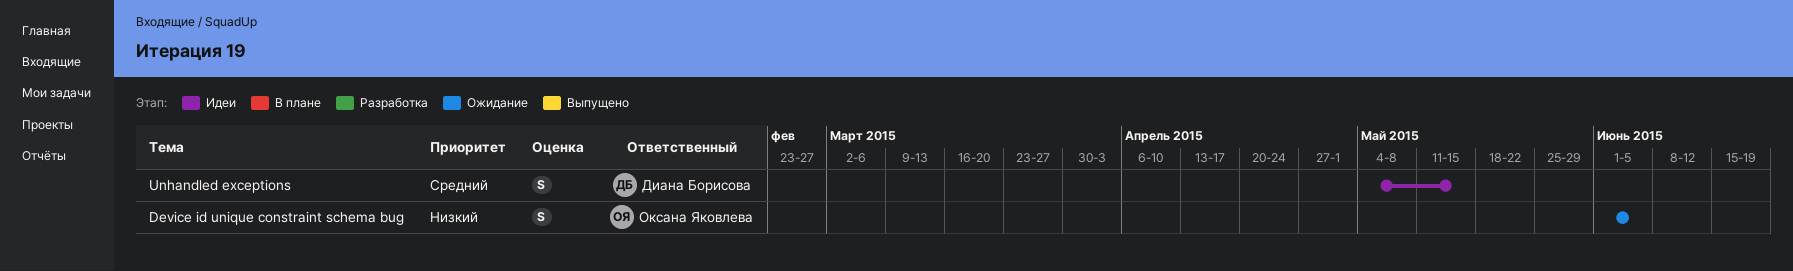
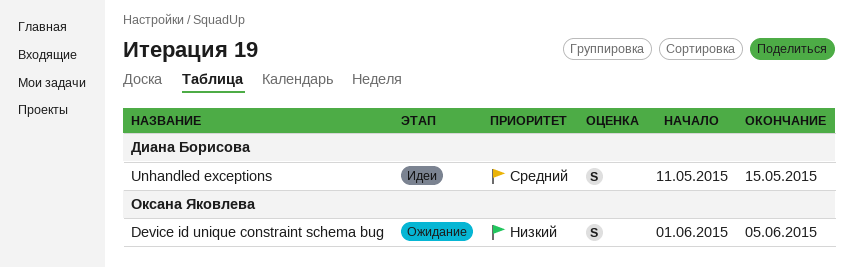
Unhandled exceptions, start: May 4 -> May 11

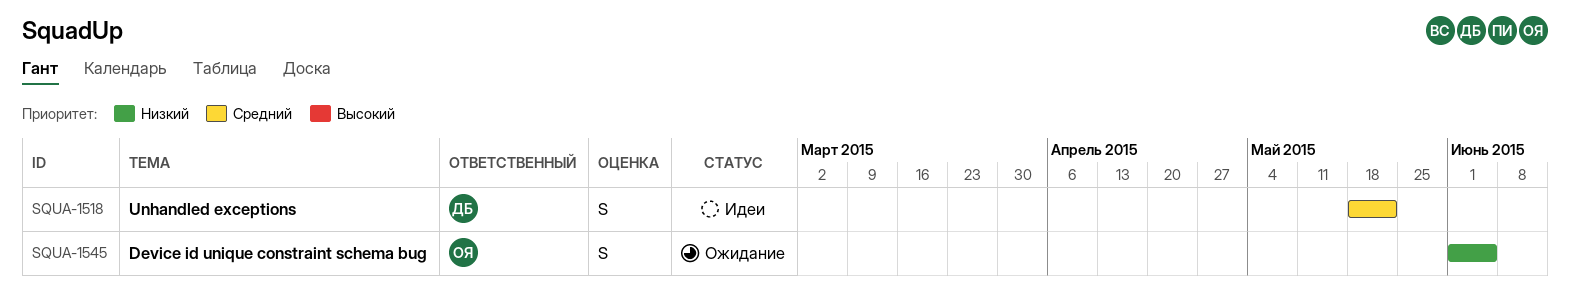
Unhandled exceptions, start: May 11 -> May 18
Unhandled exceptions, due: May 15 -> May 22

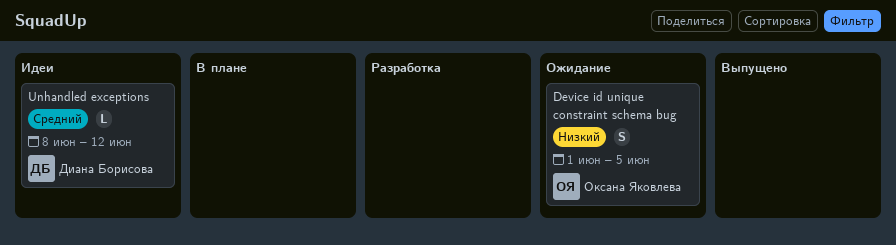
Unhandled exceptions, estimate: S -> L
Unhandled exceptions, start: May 18 -> Jun 8
Unhandled exceptions, due: May 22 -> Jun 12

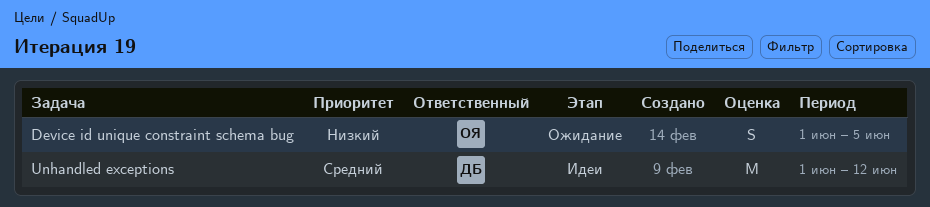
Unhandled exceptions, estimate: L -> M
Unhandled exceptions, start: Jun 8 -> Jun 1

